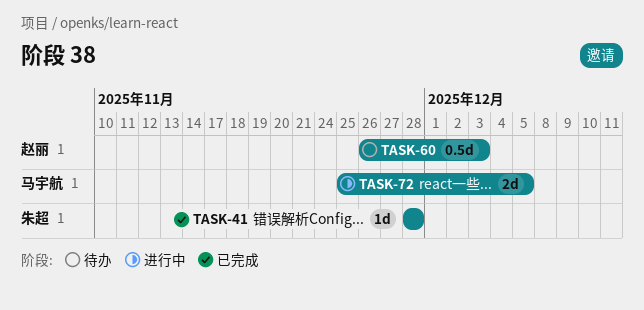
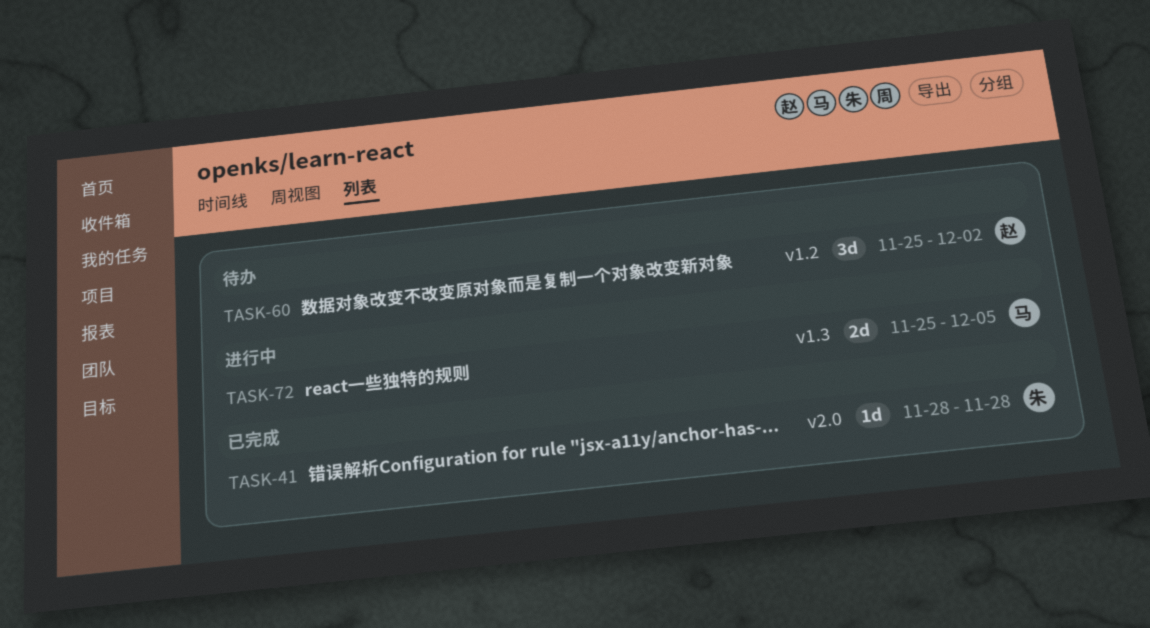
TASK-60, estimate: 0.5d -> 3d
TASK-60, start: Nov 26 -> Nov 25
TASK-60, due: Dec 3 -> Dec 2

